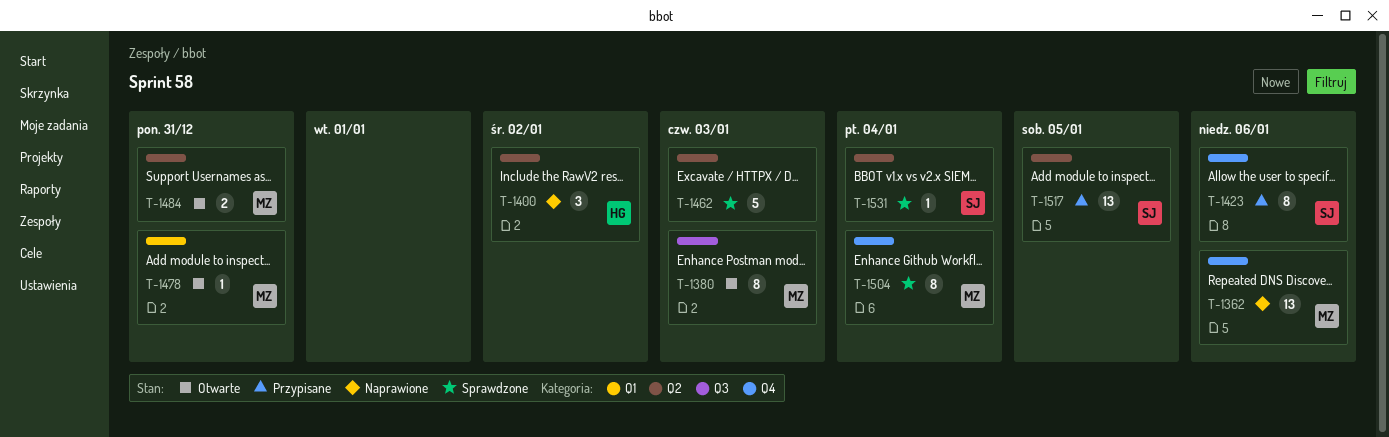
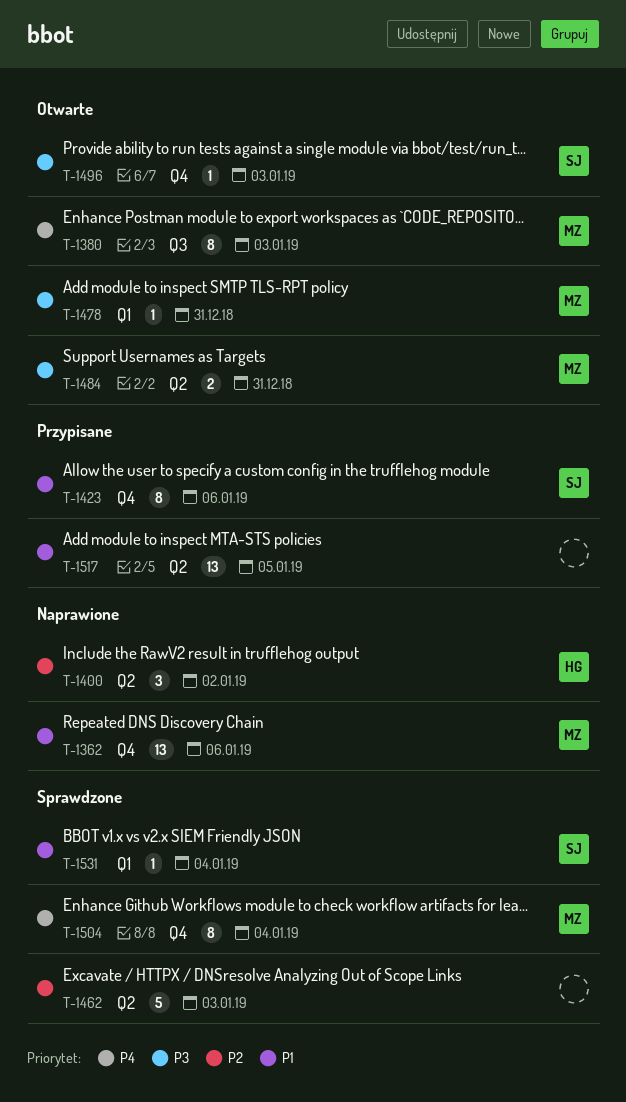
T-1496: none -> present
T-1517, owner: SJ -> none
T-1531, label: Q2 -> Q1

